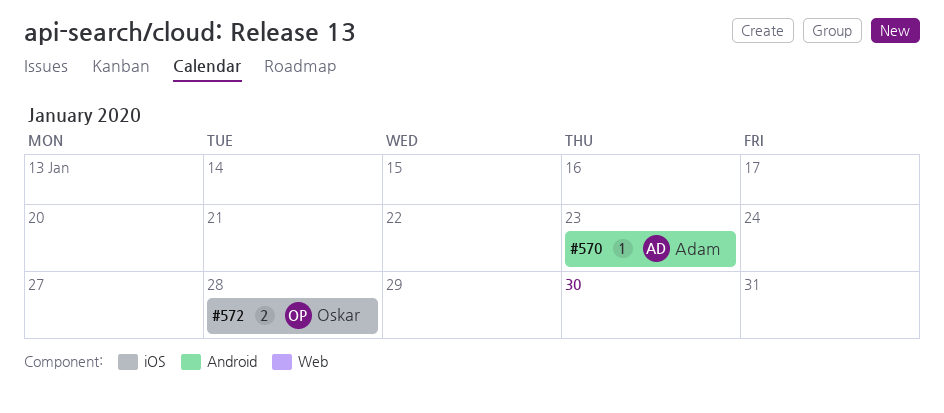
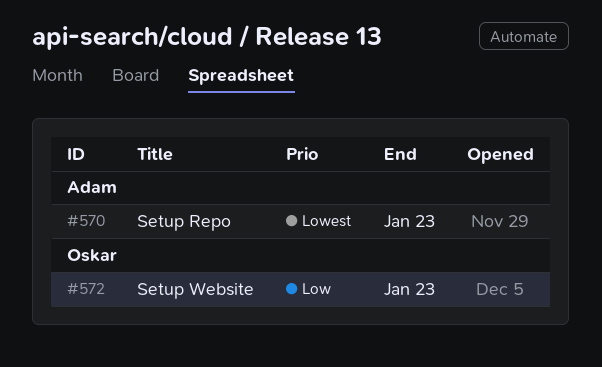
#572, due: Jan 28 -> Jan 23

